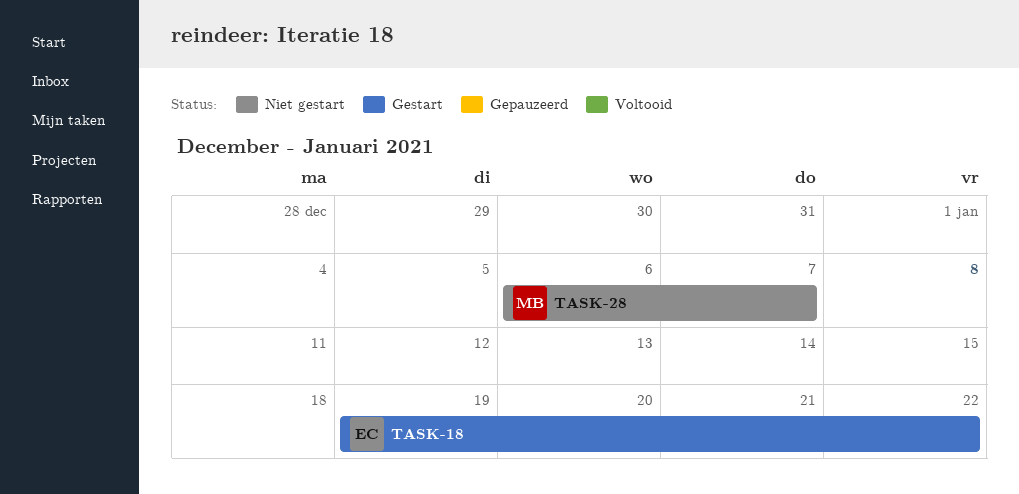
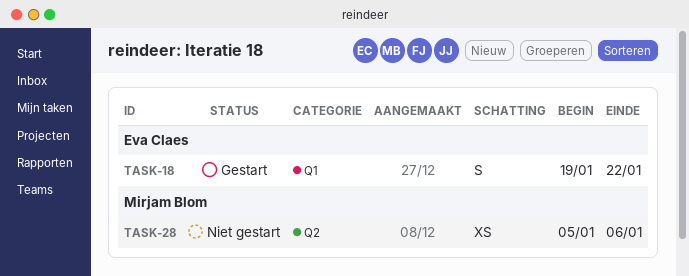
TASK-28, start: Jan 6 -> Jan 5
TASK-28, due: Jan 7 -> Jan 6

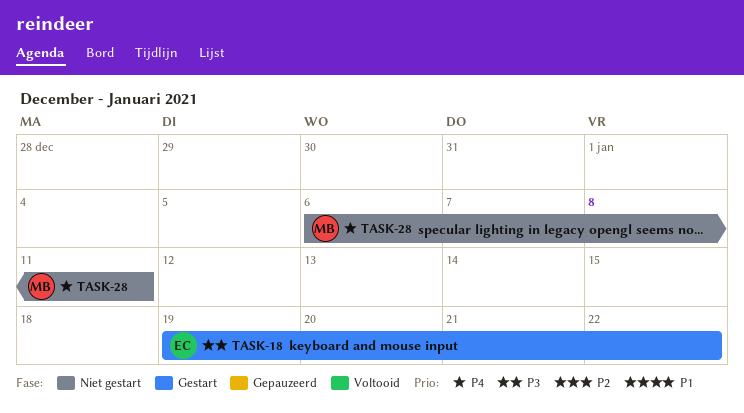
TASK-28, start: Jan 5 -> Jan 6
TASK-28, due: Jan 6 -> Jan 11

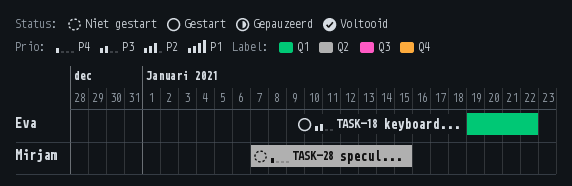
TASK-28, start: Jan 6 -> Jan 7
TASK-28, due: Jan 11 -> Jan 15

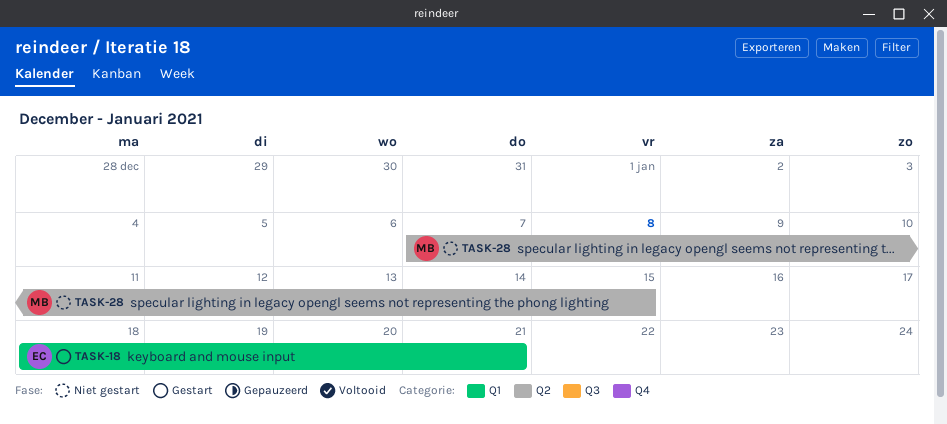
TASK-18, start: Jan 19 -> Jan 18
TASK-18, due: Jan 22 -> Jan 21

